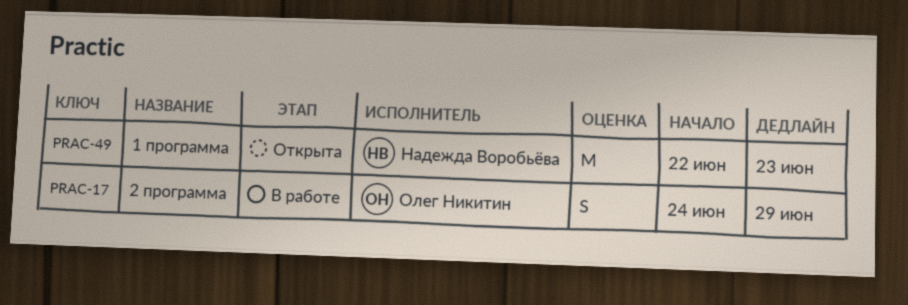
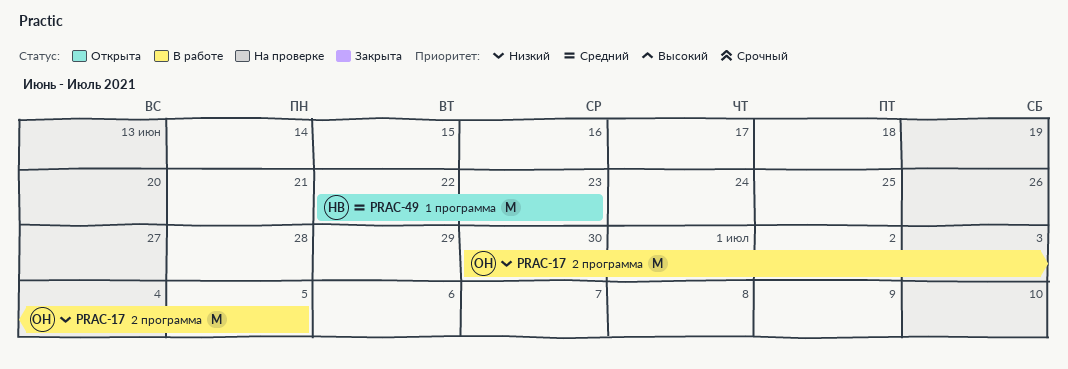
PRAC-17, estimate: S -> M
PRAC-17, start: Jun 24 -> Jun 30
PRAC-17, due: Jun 29 -> Jul 5

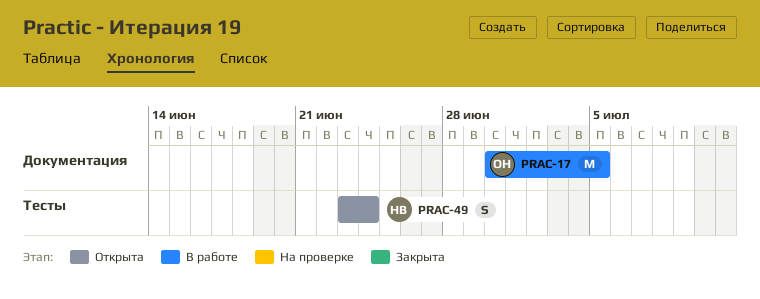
PRAC-49, estimate: M -> S
PRAC-49, start: Jun 22 -> Jun 23
PRAC-49, due: Jun 23 -> Jun 24

